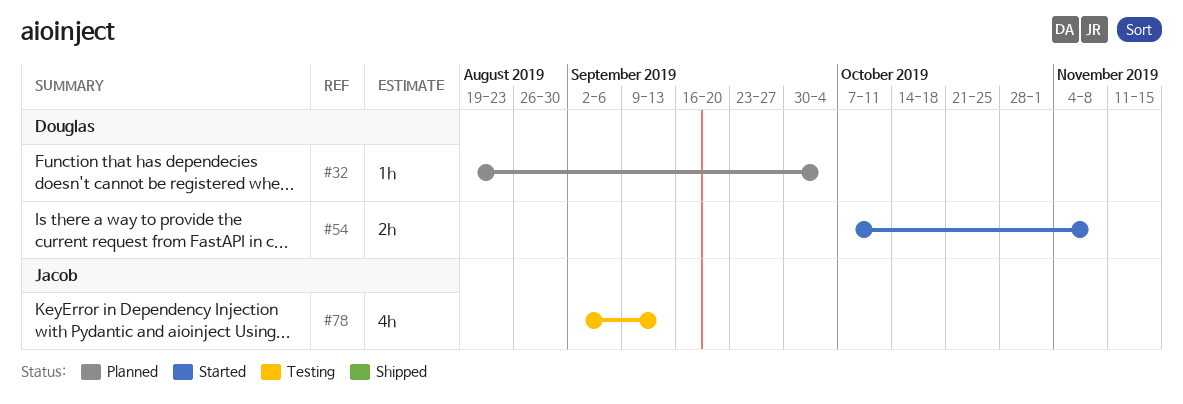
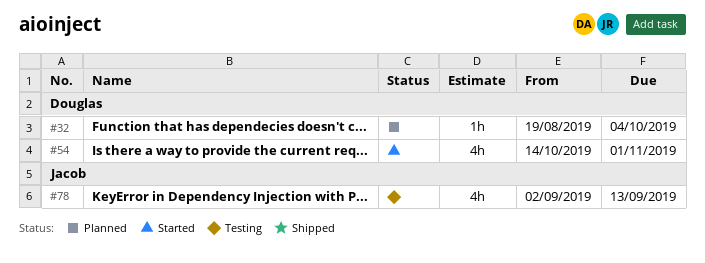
#54, estimate: 2h -> 4h
#54, start: Oct 7 -> Oct 14
#54, due: Nov 8 -> Nov 1

